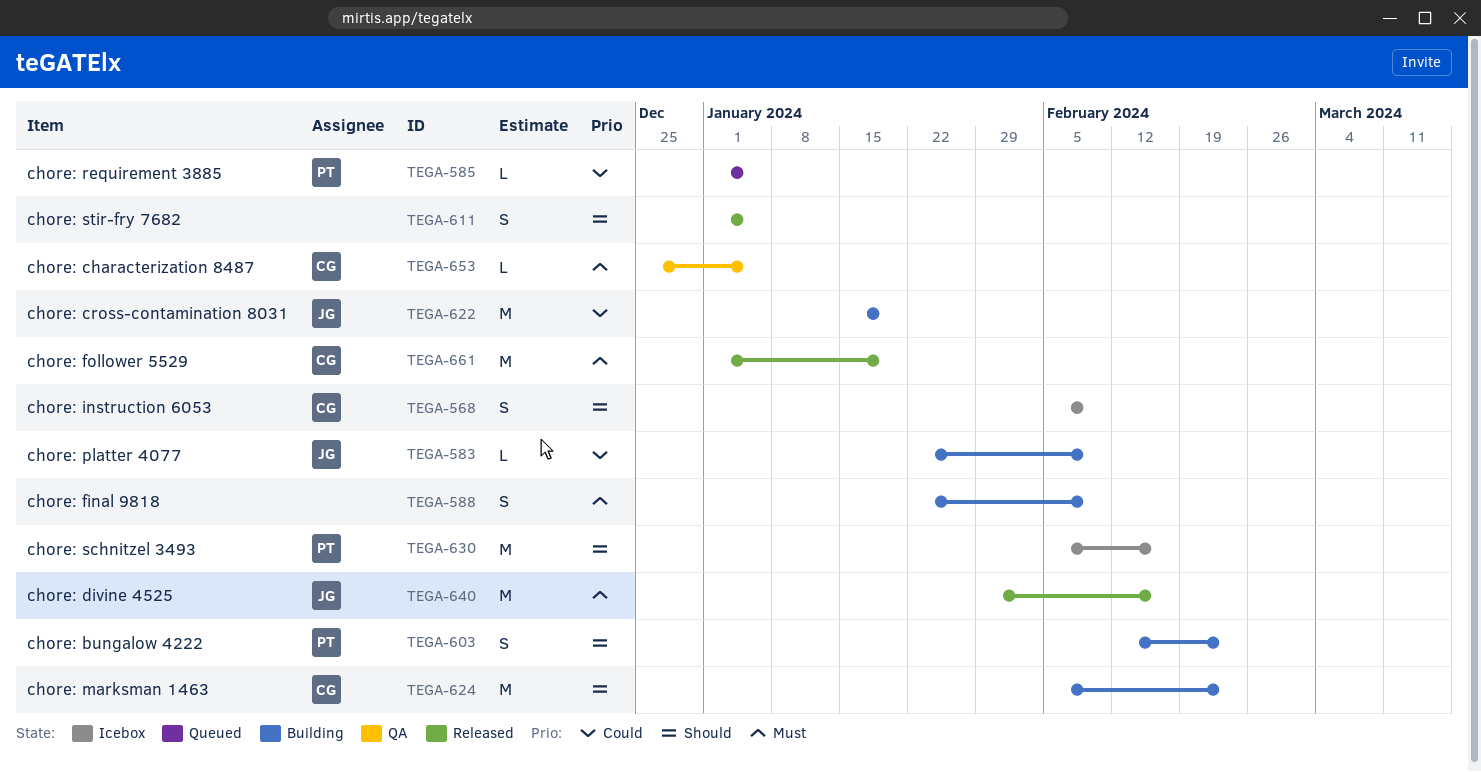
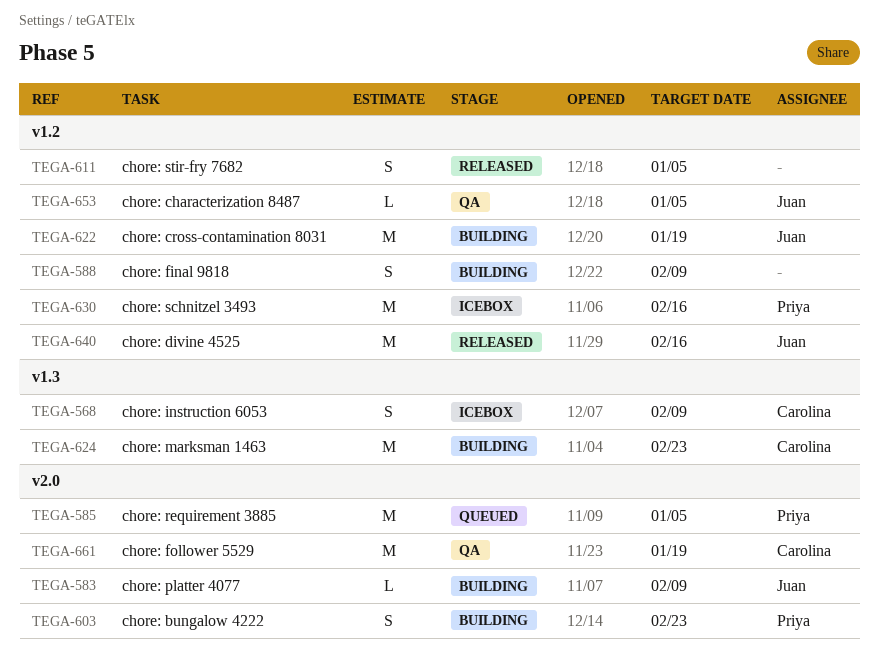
TEGA-585, estimate: L -> M
TEGA-653, owner: Carolina -> Juan
TEGA-661, status: Released -> QA

